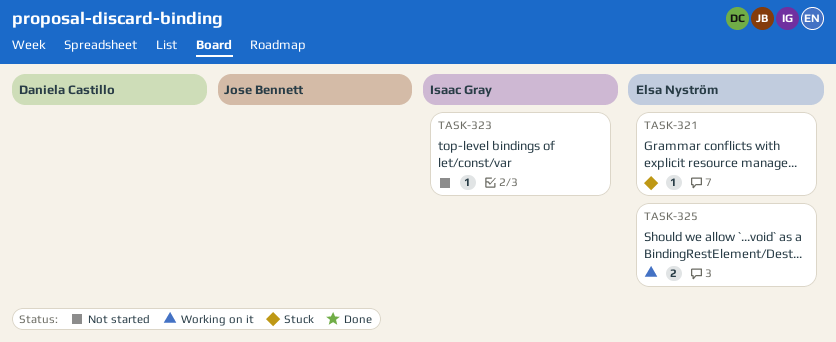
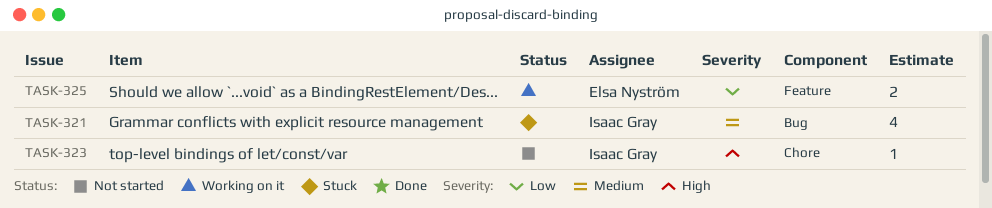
TASK-321, owner: Elsa Nyström -> Isaac Gray
TASK-321, estimate: 1 -> 4

